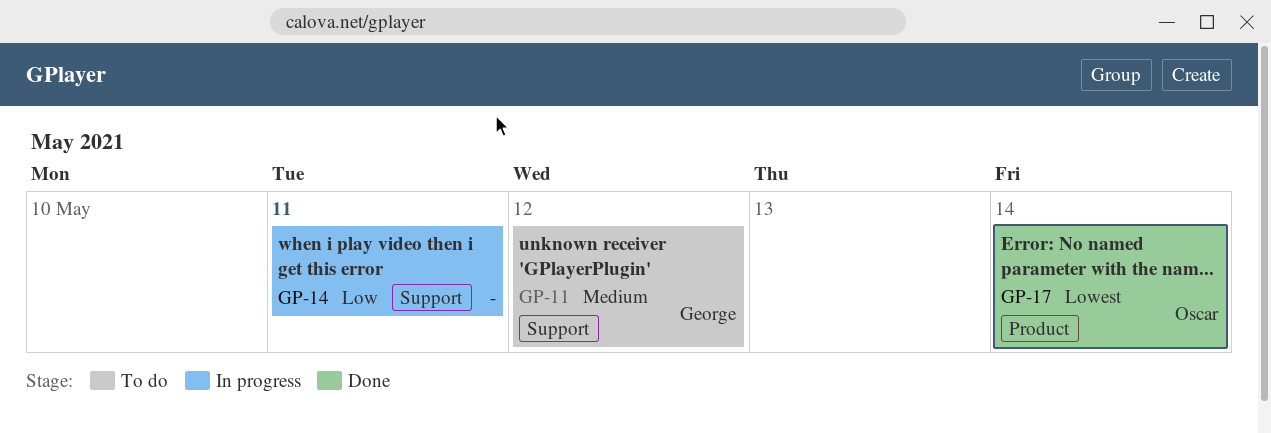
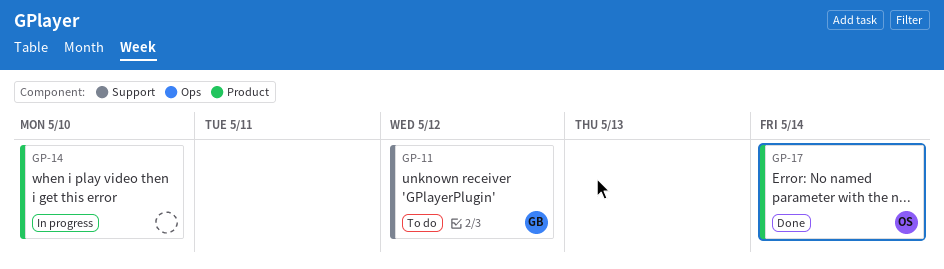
GP-14, label: Support -> Product
GP-14, due: May 11 -> May 10

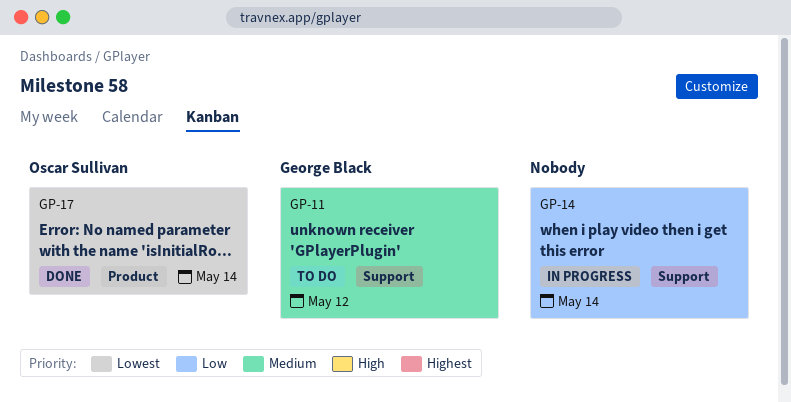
GP-14, label: Product -> Support
GP-14, due: May 10 -> May 14

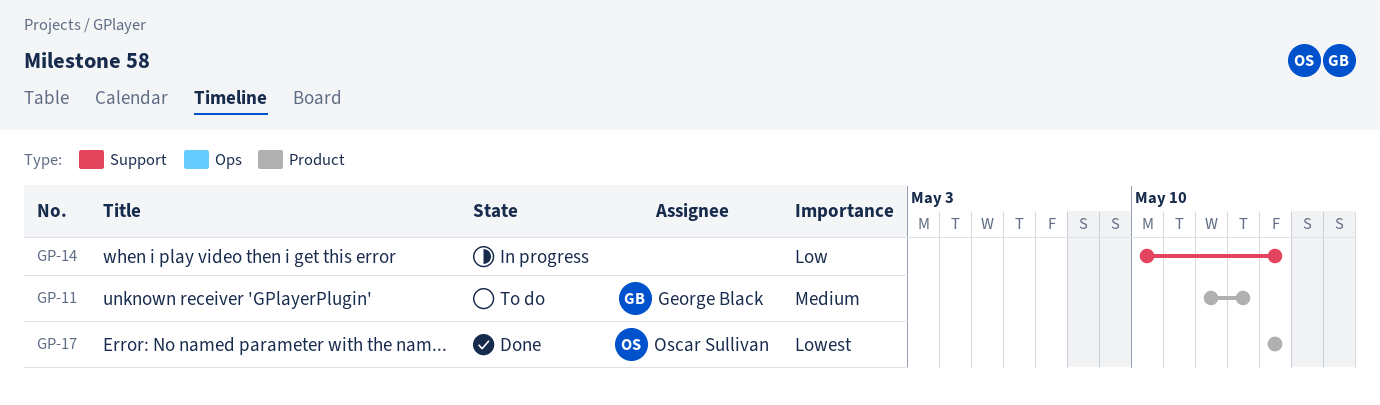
GP-11, label: Support -> Product
GP-11, due: May 12 -> May 13

